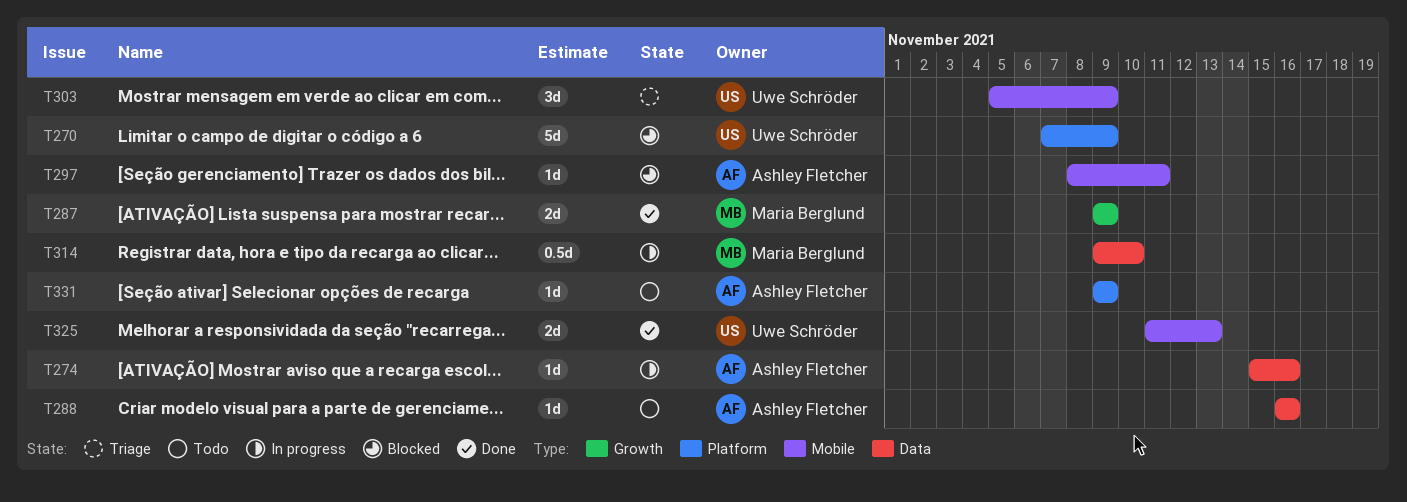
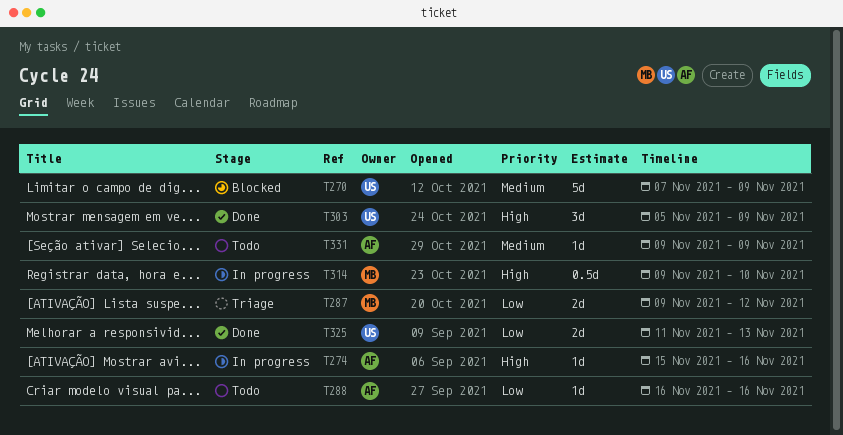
T287, status: Done -> Triage
T287, due: Nov 9 -> Nov 12
T297: present -> none
T303, status: Triage -> Done

